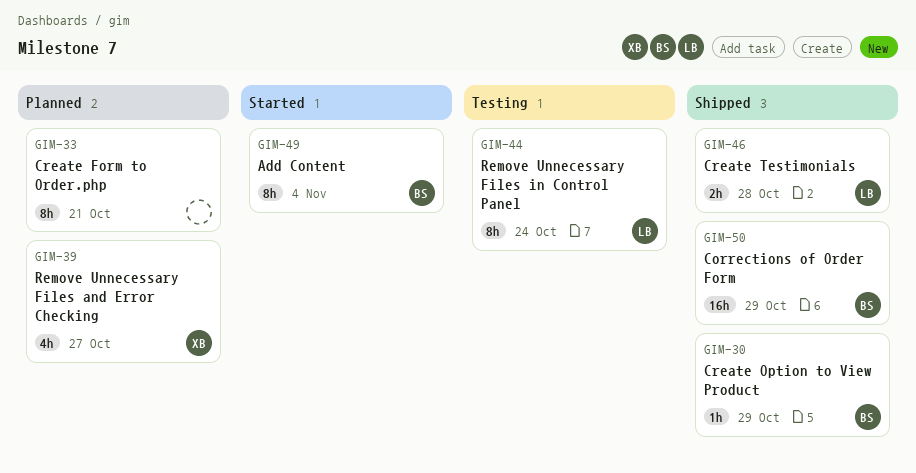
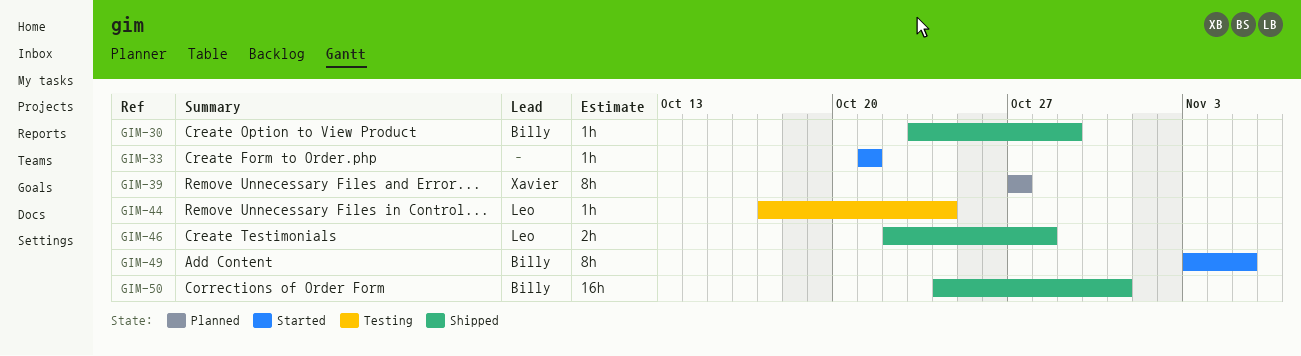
GIM-33, status: Planned -> Started
GIM-33, estimate: 8h -> 1h
GIM-39, estimate: 4h -> 8h
GIM-44, estimate: 8h -> 1h
GIM-49, due: Nov 4 -> Nov 5
GIM-50, due: Oct 29 -> Oct 31

